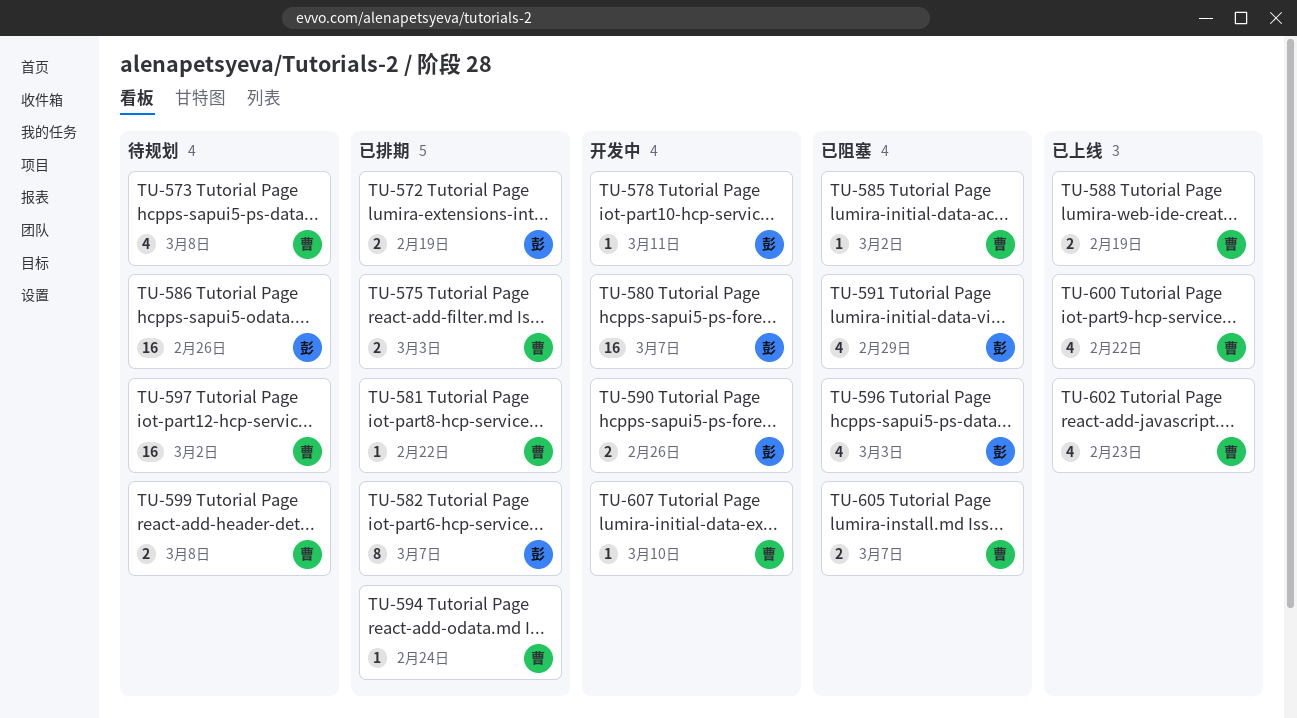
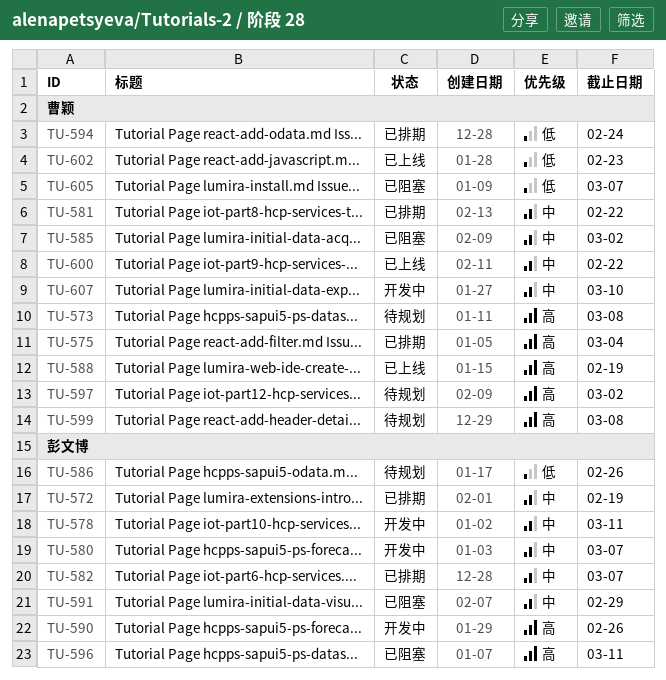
TU-575, due: Mar 3 -> Mar 4
TU-596, due: Mar 3 -> Mar 11

